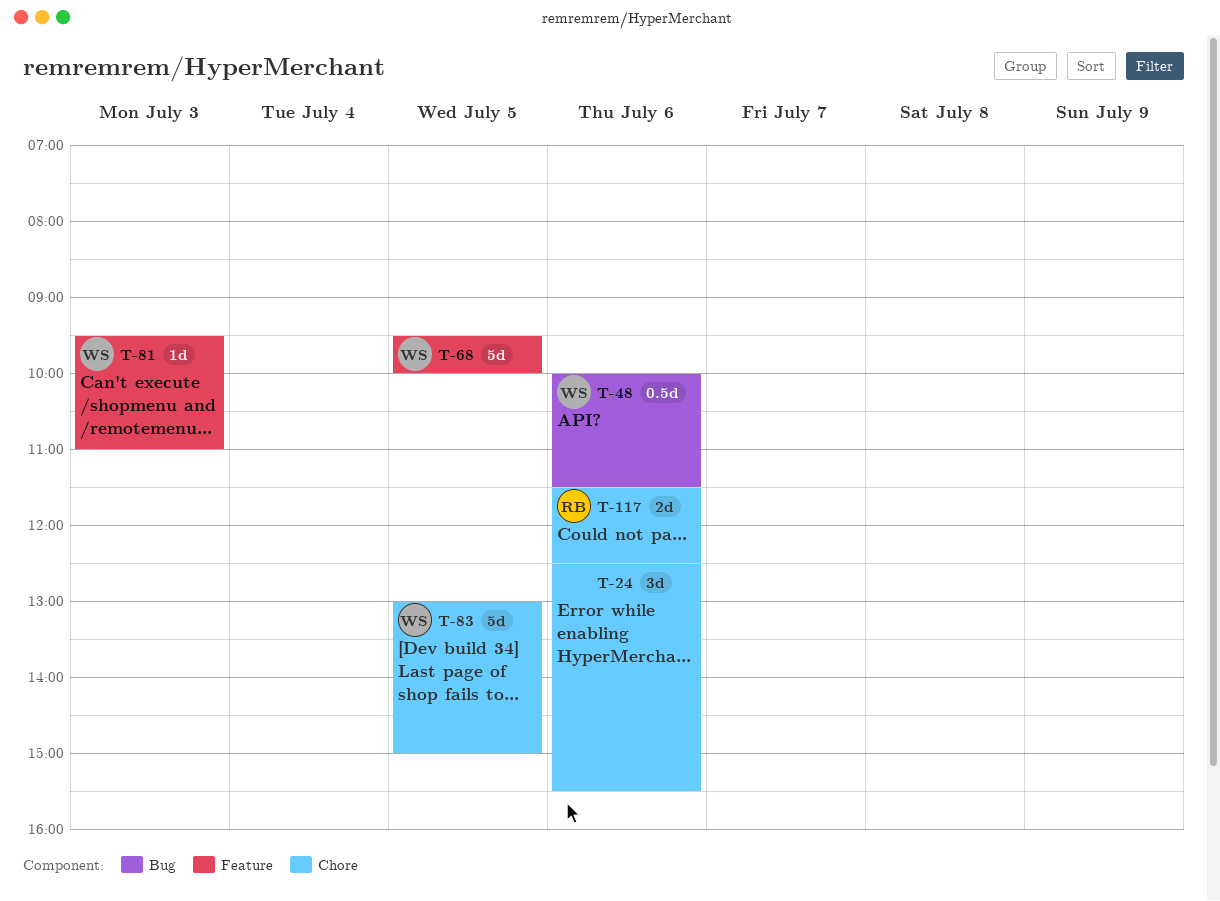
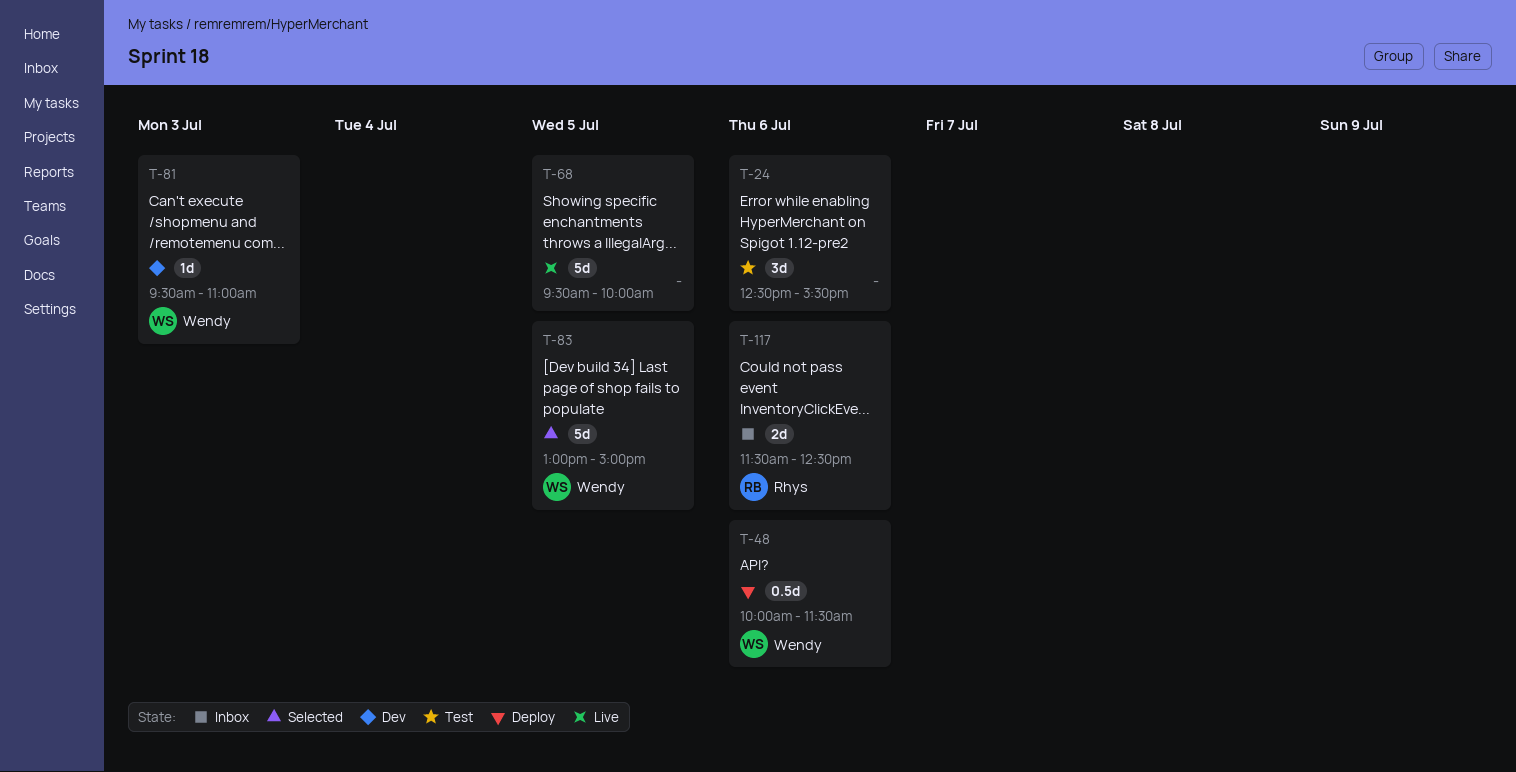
T-68, owner: Wendy -> none

